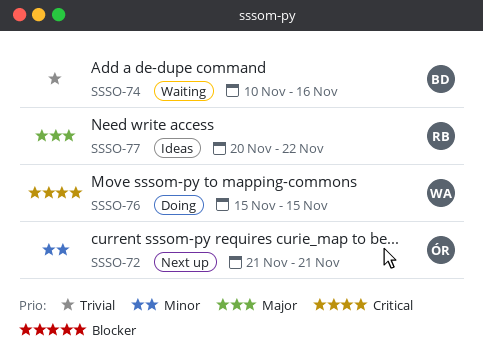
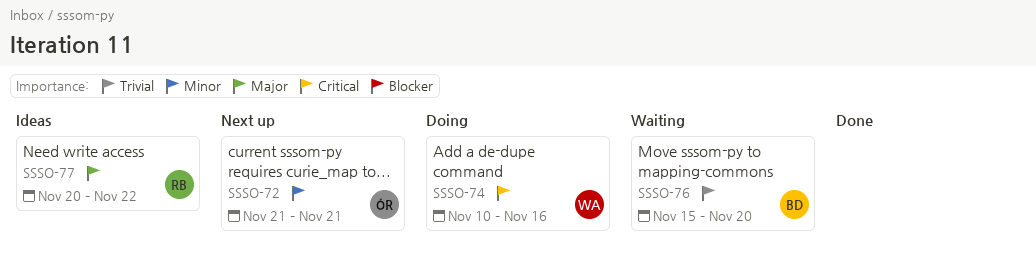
SSSO-74, status: Waiting -> Doing
SSSO-74, owner: BD -> WA
SSSO-74, priority: Trivial -> Critical
SSSO-76, status: Doing -> Waiting
SSSO-76, owner: WA -> BD
SSSO-76, priority: Critical -> Trivial
SSSO-76, due: Nov 15 -> Nov 20

